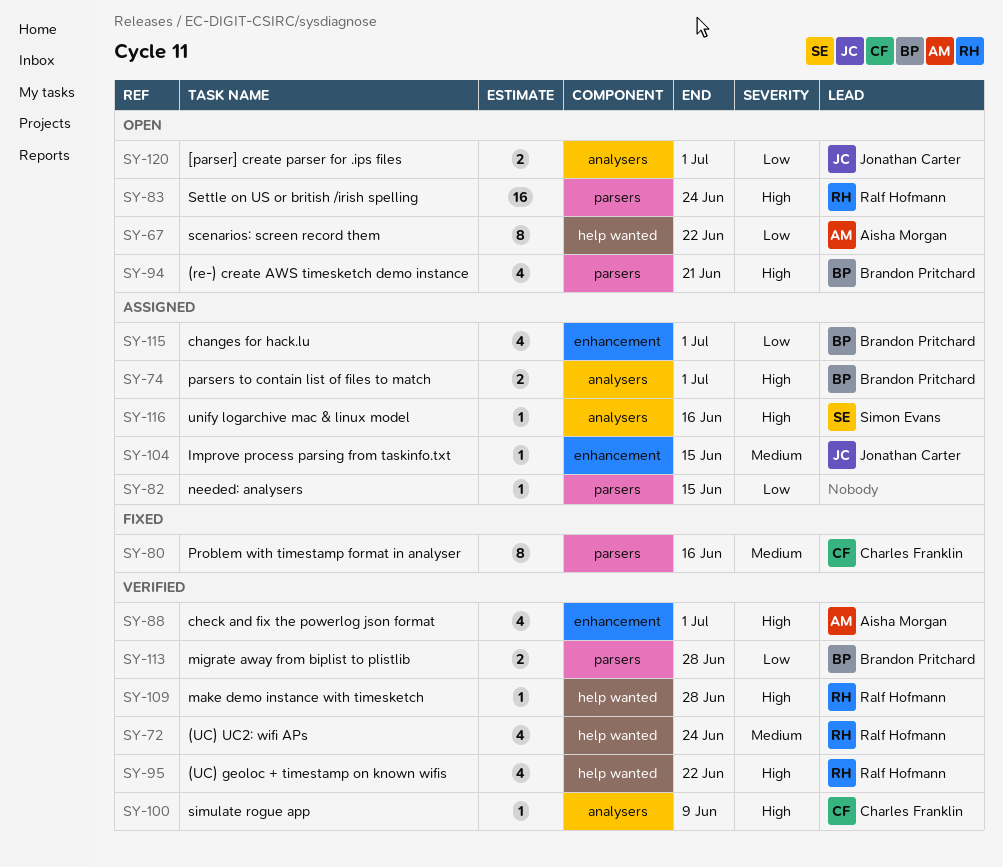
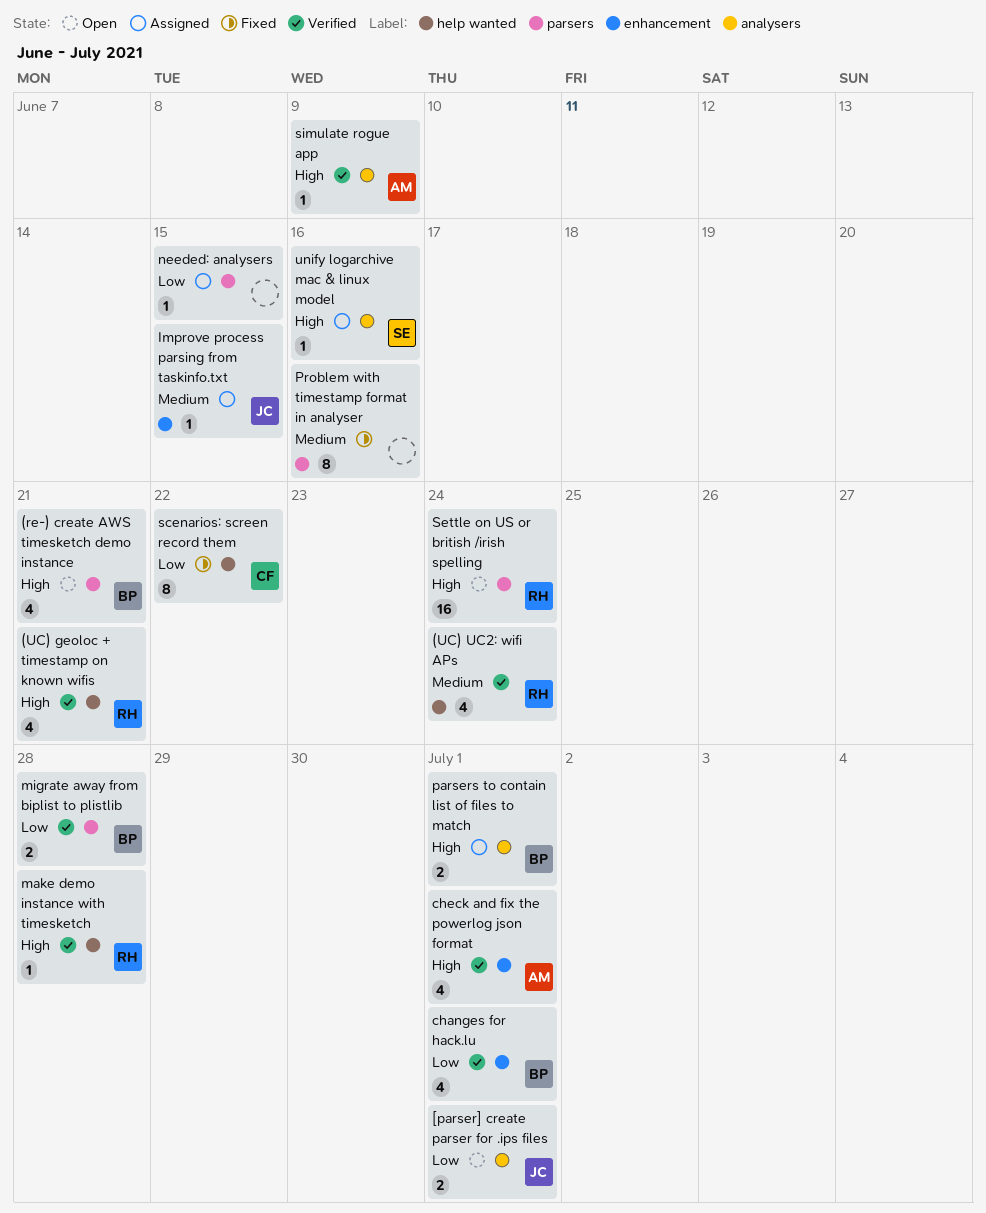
(UC) geoloc + timestamp on known wifis, due: Jun 22 -> Jun 21
changes for hack.lu, status: Assigned -> Verified
Problem with timestamp format in analyser, owner: Charles Franklin -> none
scenarios: screen record them, status: Open -> Fixed
scenarios: screen record them, owner: Aisha Morgan -> Charles Franklin
simulate rogue app, owner: Charles Franklin -> Aisha Morgan

